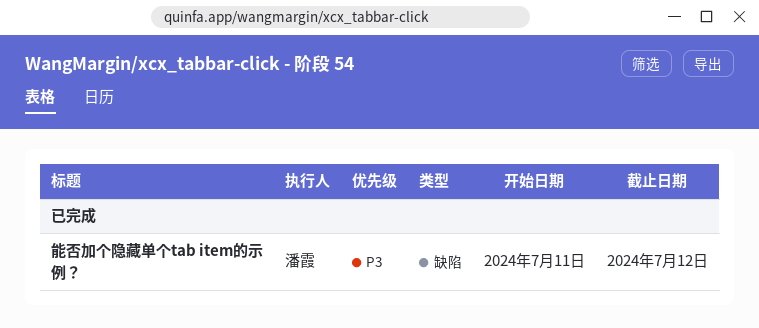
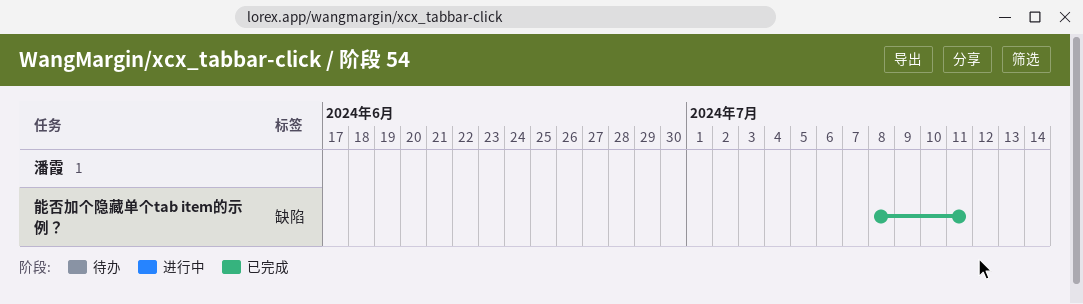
能否加个隐藏单个tab item的示例？, start: Jul 11 -> Jul 8
能否加个隐藏单个tab item的示例？, due: Jul 12 -> Jul 11

